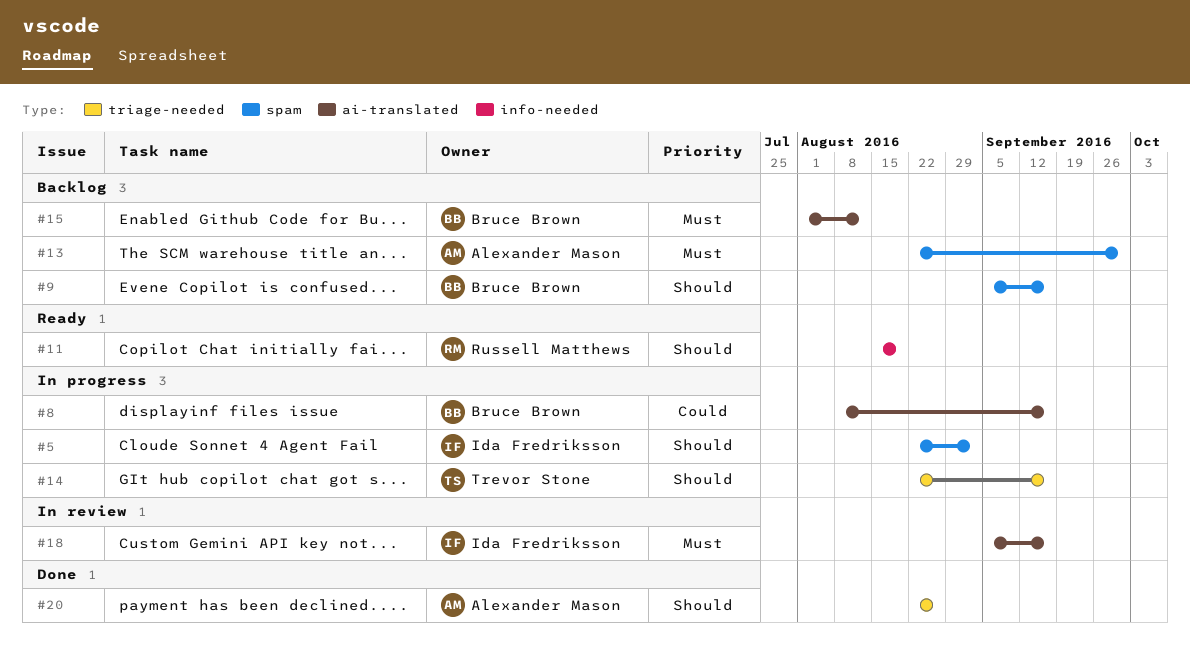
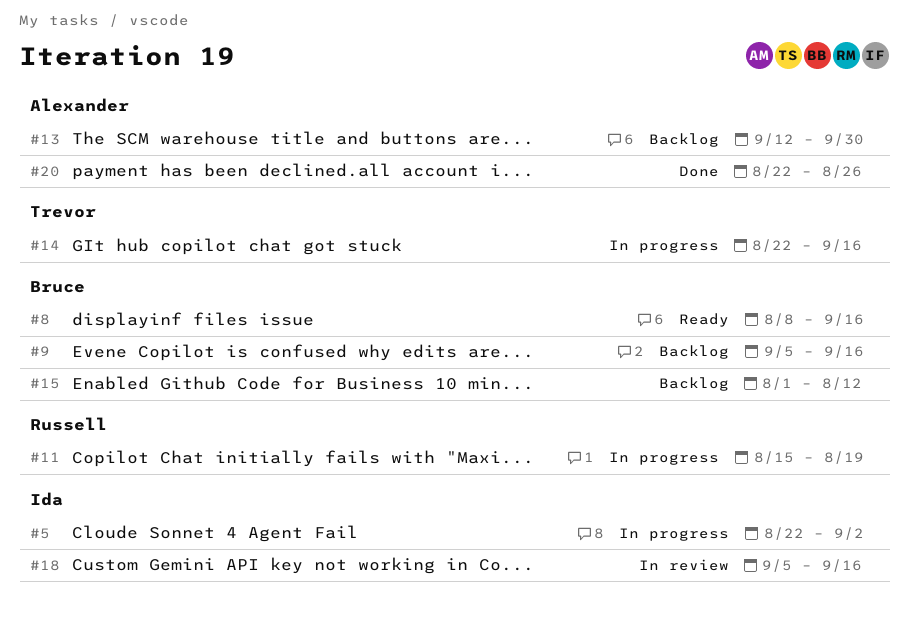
#8, status: In progress -> Ready
#11, status: Ready -> In progress
#13, start: Aug 22 -> Sep 12

